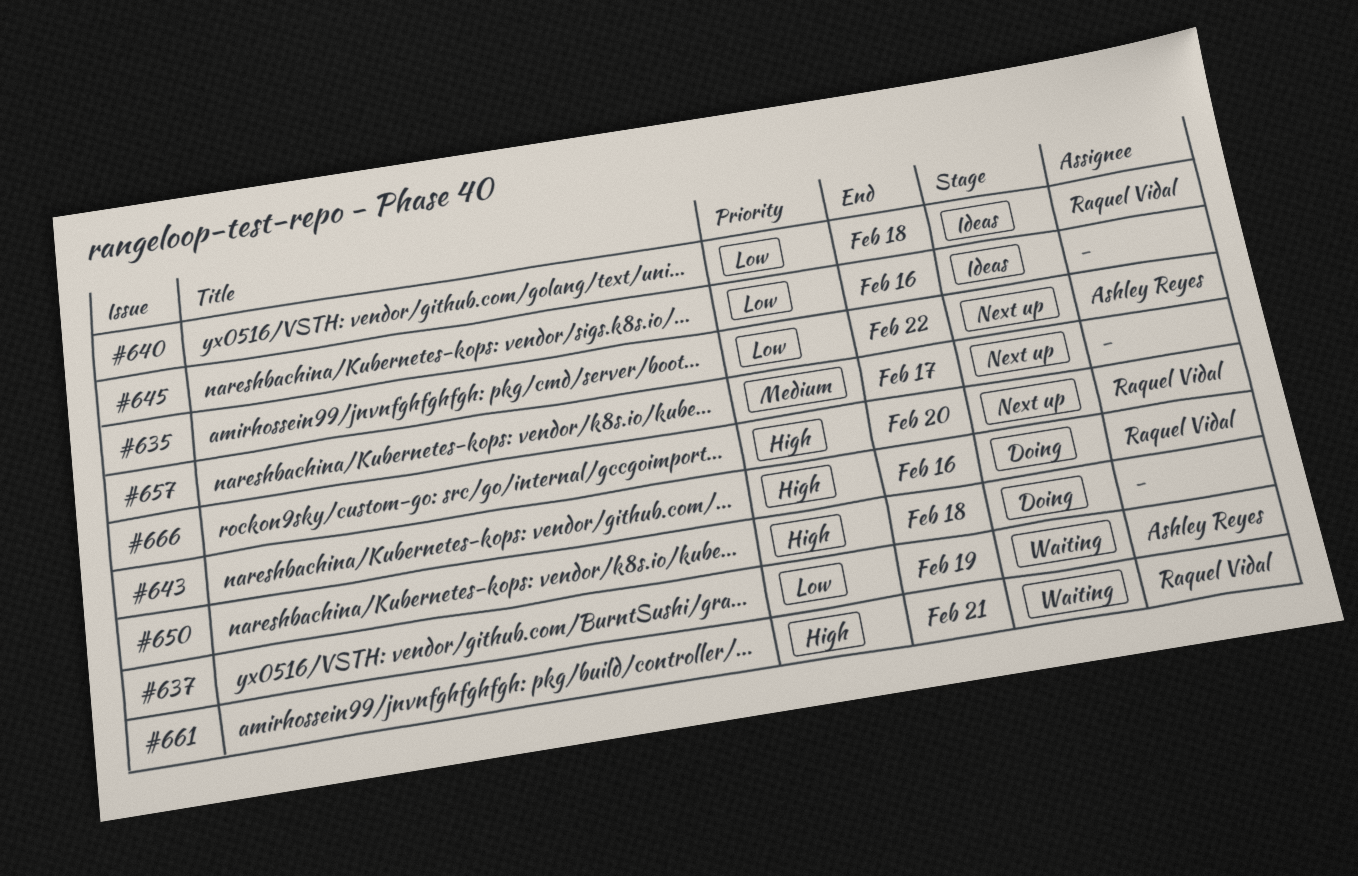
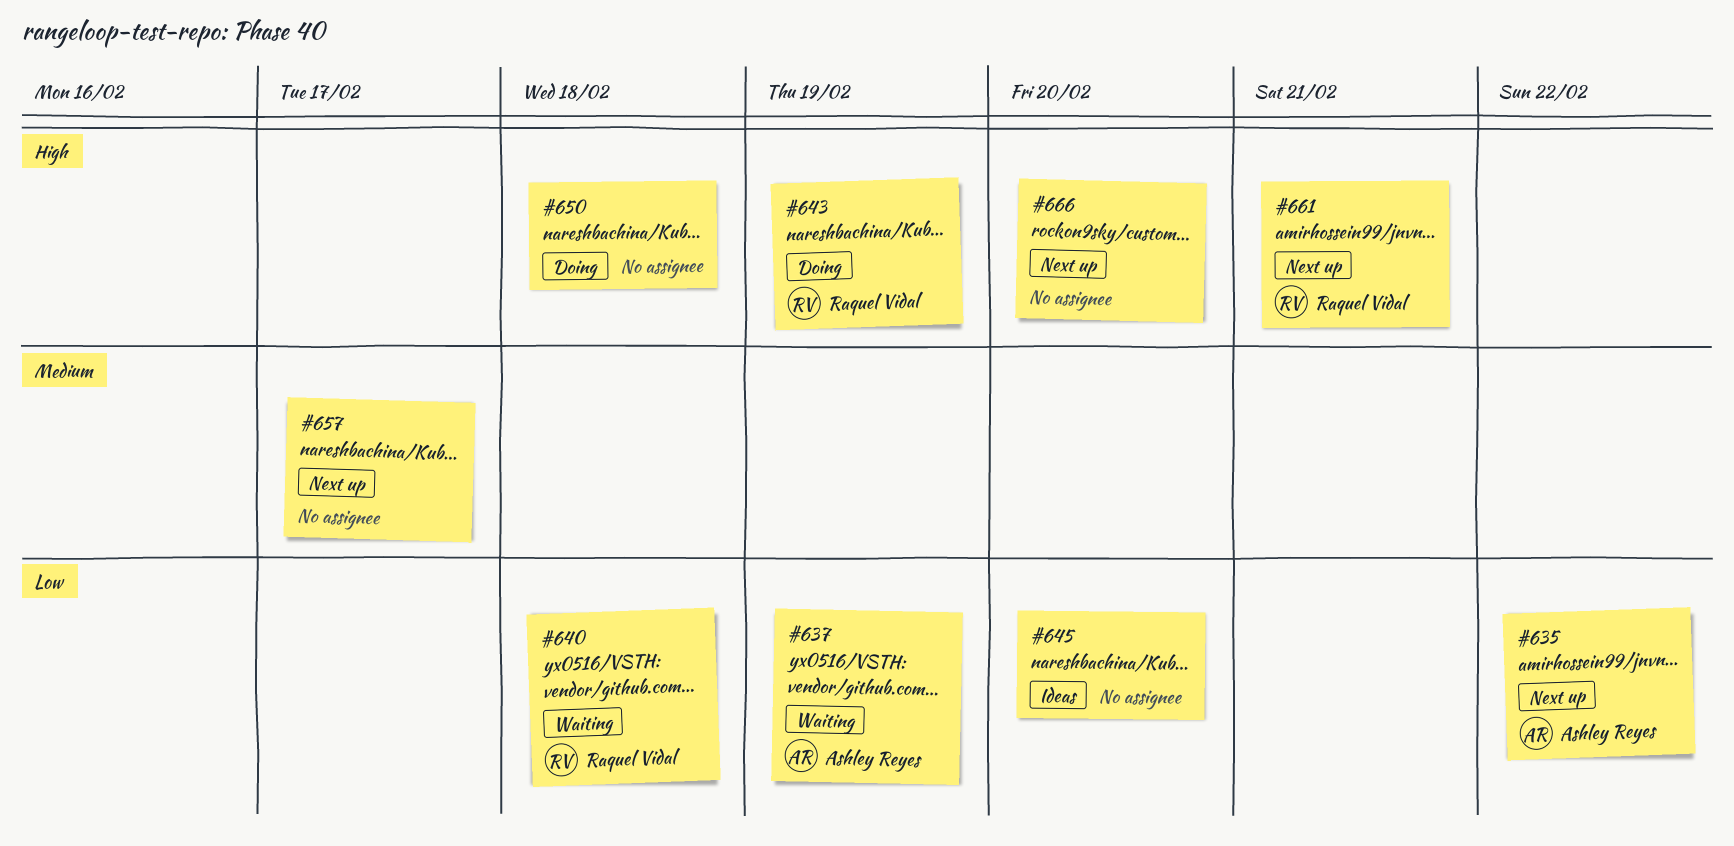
#640, status: Ideas -> Waiting
#643, due: Feb 16 -> Feb 19
#645, due: Feb 16 -> Feb 20
#661, status: Waiting -> Next up
#666, owner: Raquel Vidal -> none

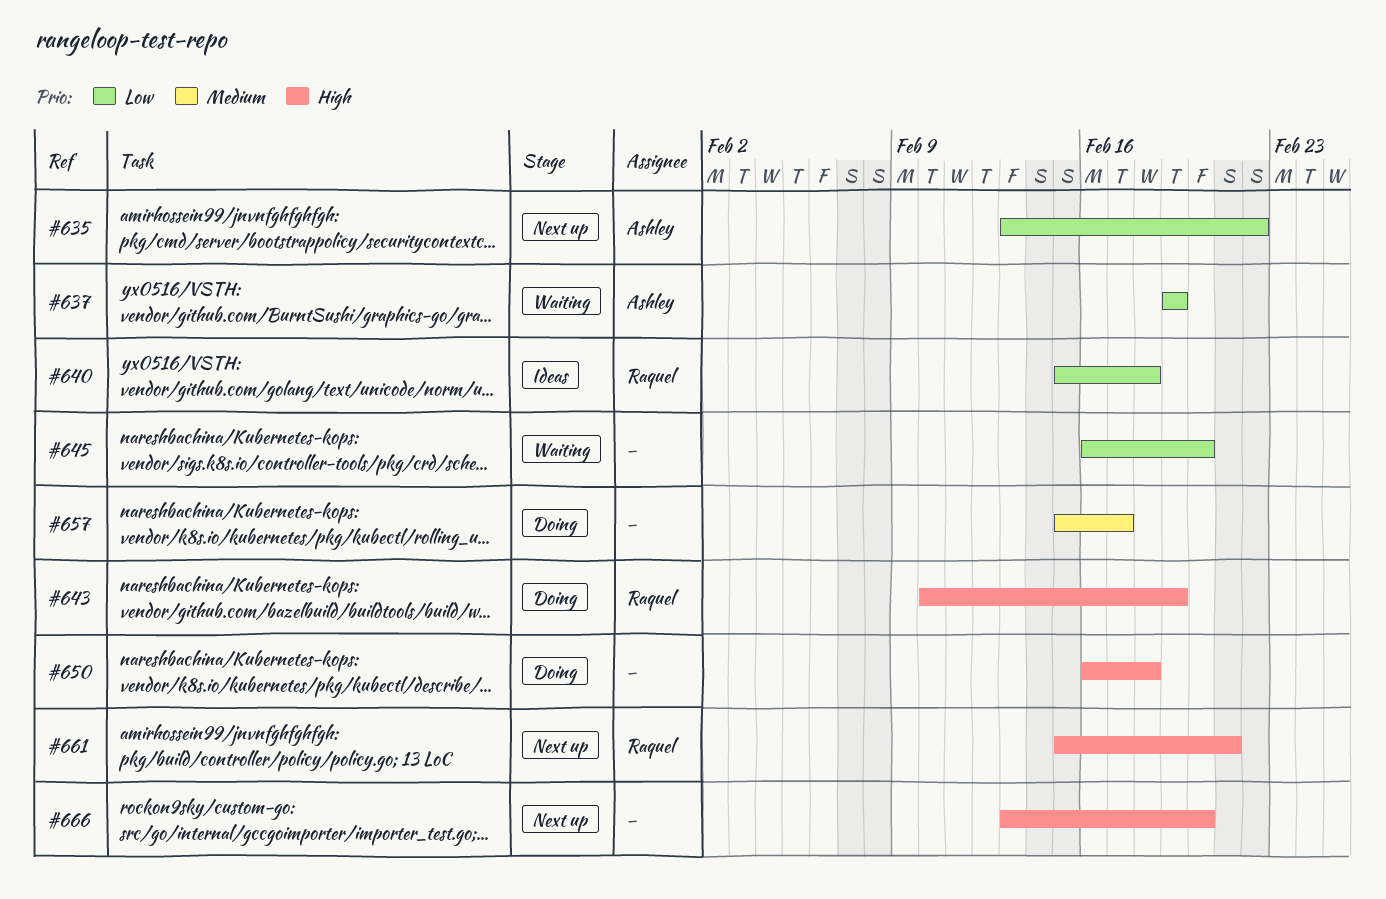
#640, status: Waiting -> Ideas
#645, status: Ideas -> Waiting
#657, status: Next up -> Doing

